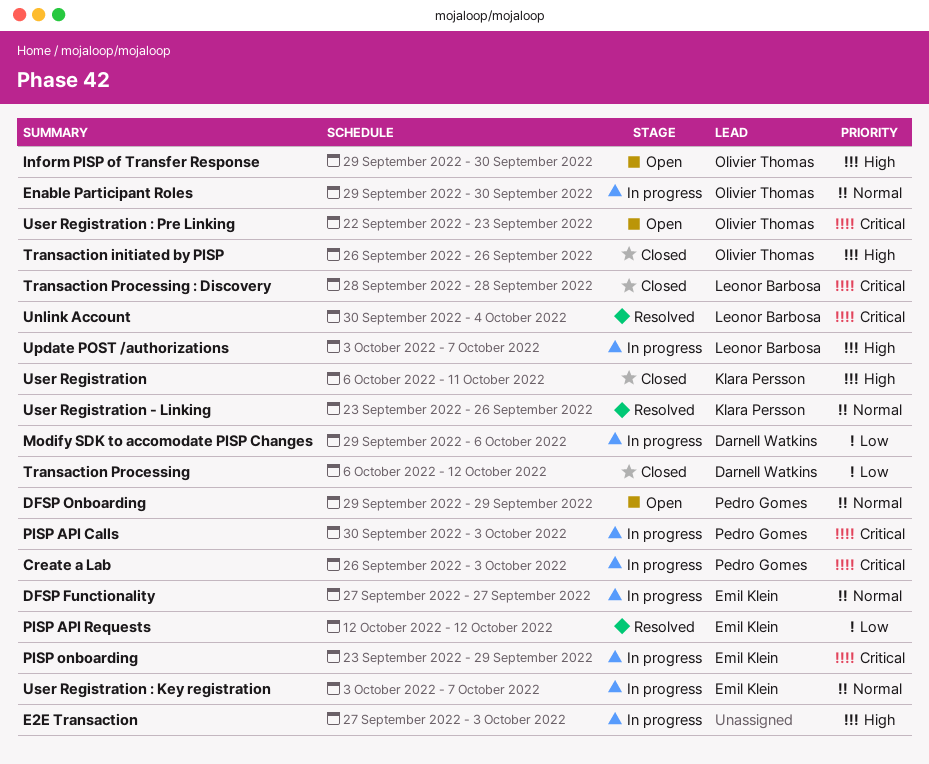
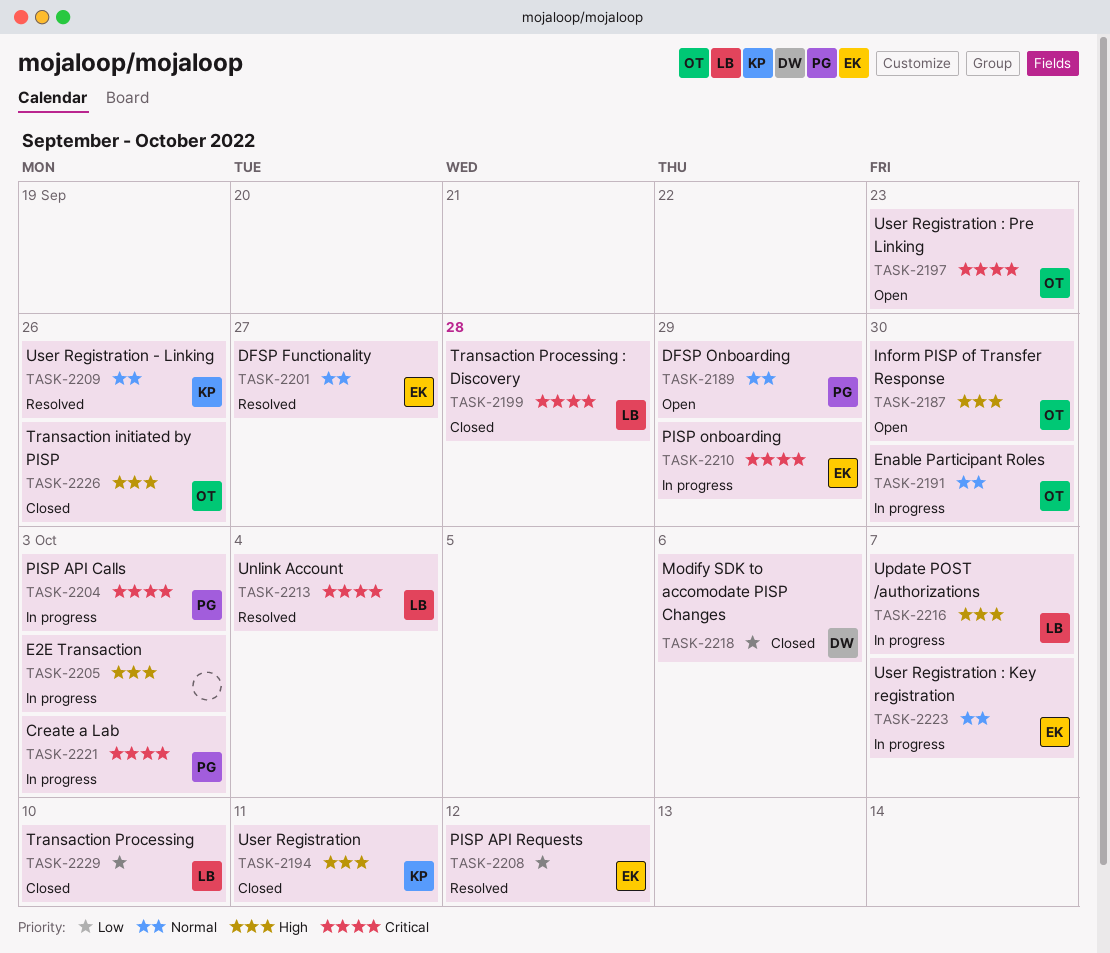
DFSP Functionality, status: In progress -> Resolved
Modify SDK to accomodate PISP Changes, status: In progress -> Closed
Transaction Processing, owner: Darnell Watkins -> Leonor Barbosa
Transaction Processing, due: Oct 12 -> Oct 10

